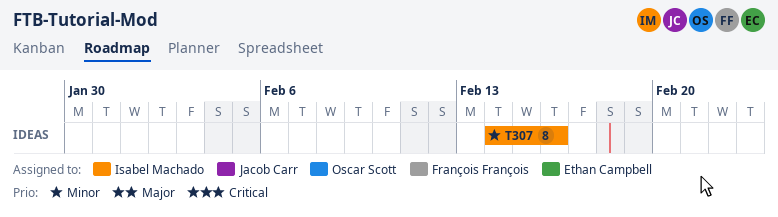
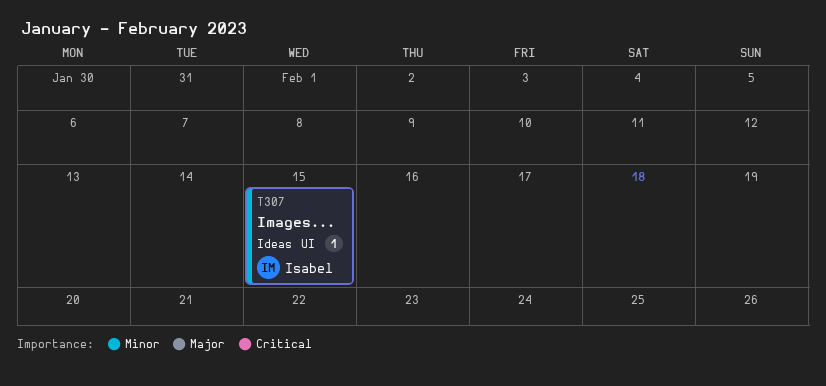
T307, estimate: 8 -> 1
T307, due: Feb 16 -> Feb 15

